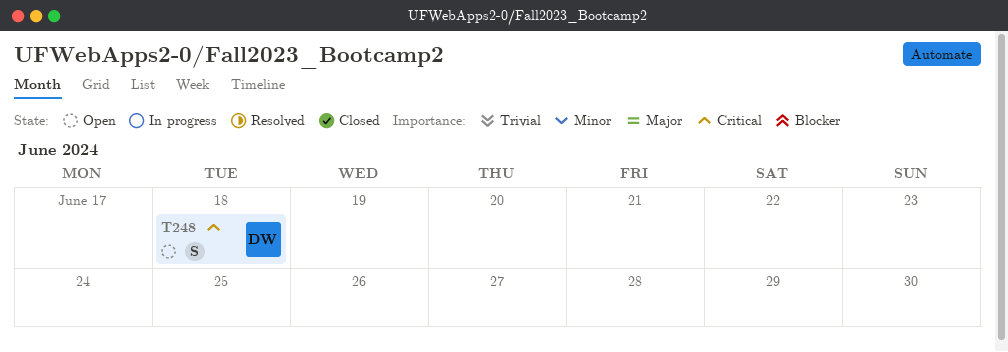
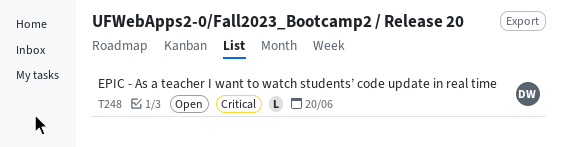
T248, estimate: S -> L
T248, due: Jun 18 -> Jun 20

